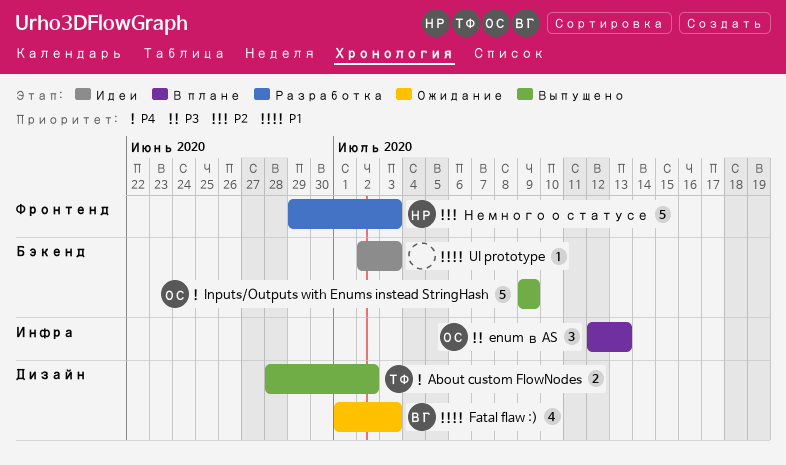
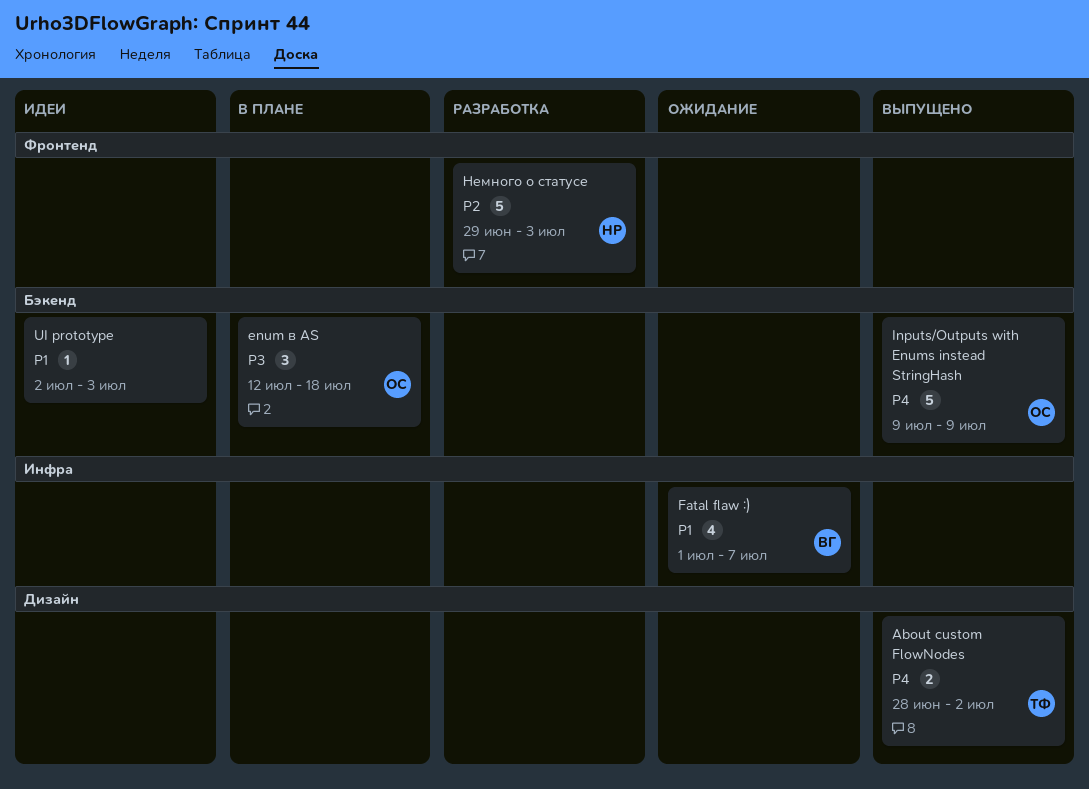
enum в AS, label: Инфра -> Бэкенд
enum в AS, due: Jul 13 -> Jul 18
Fatal flaw :), label: Дизайн -> Инфра
Fatal flaw :), due: Jul 3 -> Jul 7

